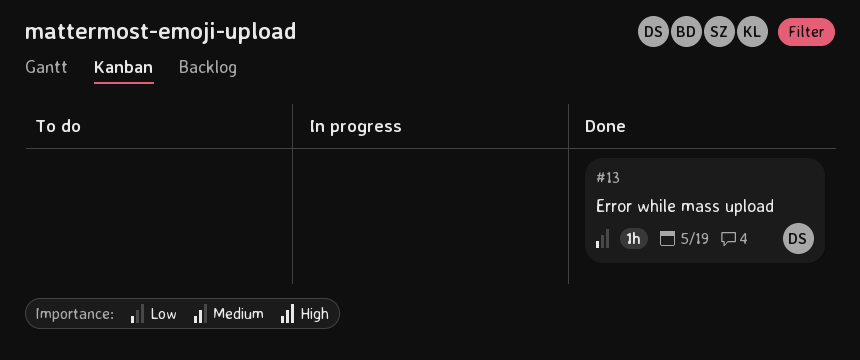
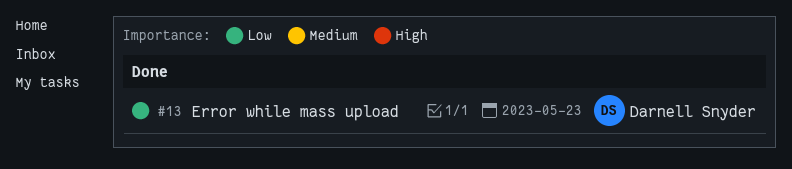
#13, due: May 19 -> May 23

